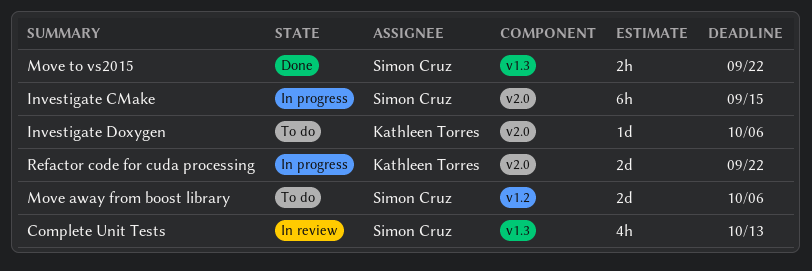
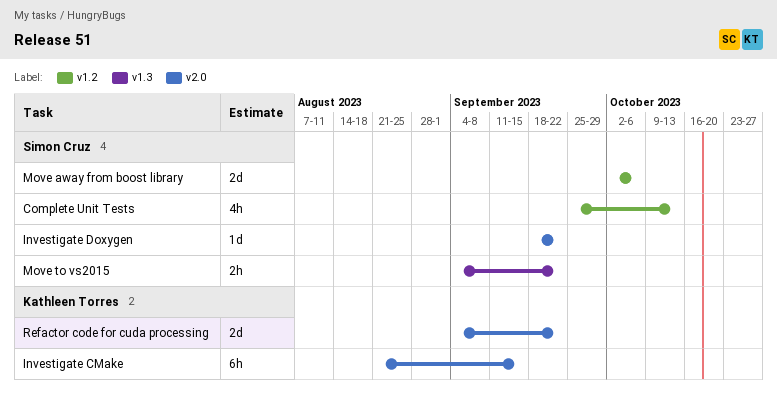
Complete Unit Tests, label: v1.3 -> v1.2
Investigate CMake, owner: Simon Cruz -> Kathleen Torres
Investigate Doxygen, owner: Kathleen Torres -> Simon Cruz
Investigate Doxygen, due: Oct 6 -> Sep 22

